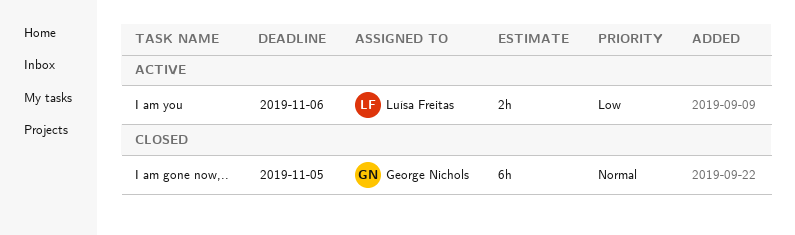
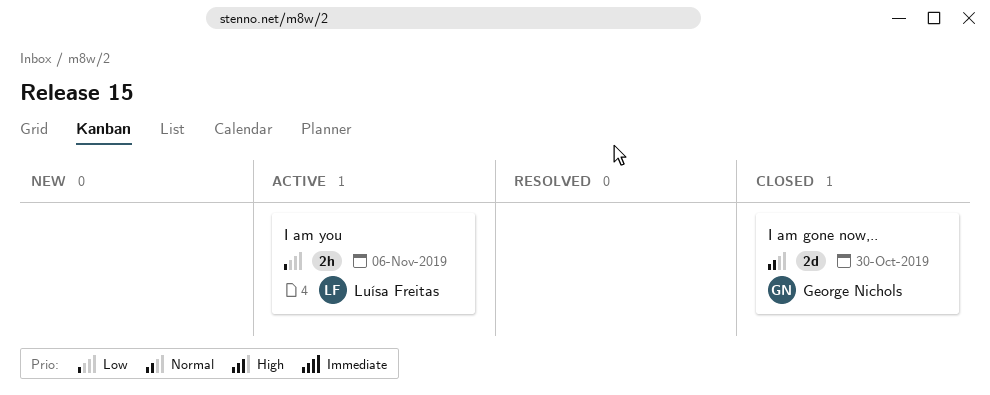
I am gone now,.., estimate: 6h -> 2d
I am gone now,.., due: Nov 5 -> Oct 30

